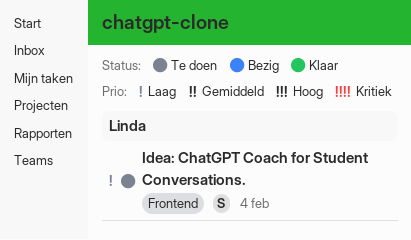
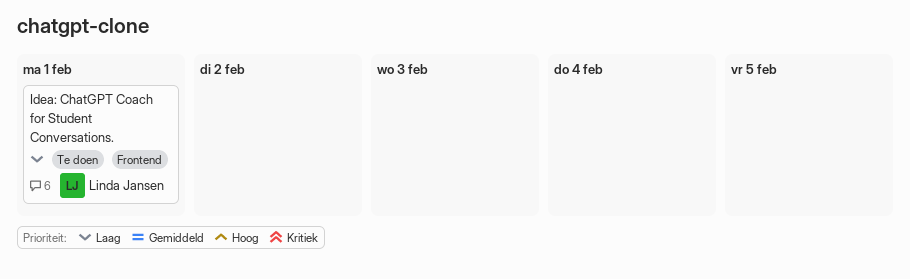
Idea: ChatGPT Coach for Student Conversations., due: Feb 4 -> Feb 1

